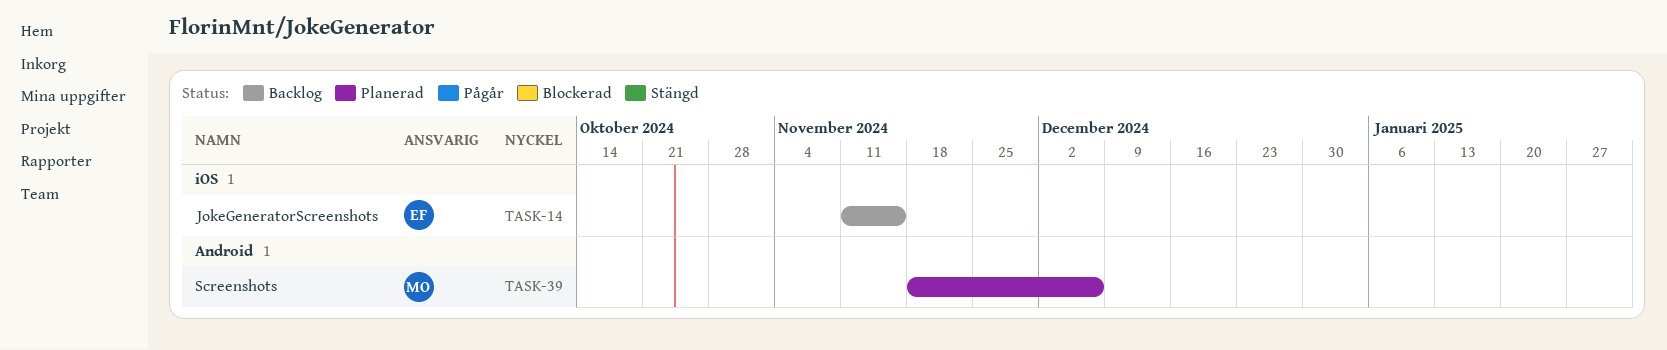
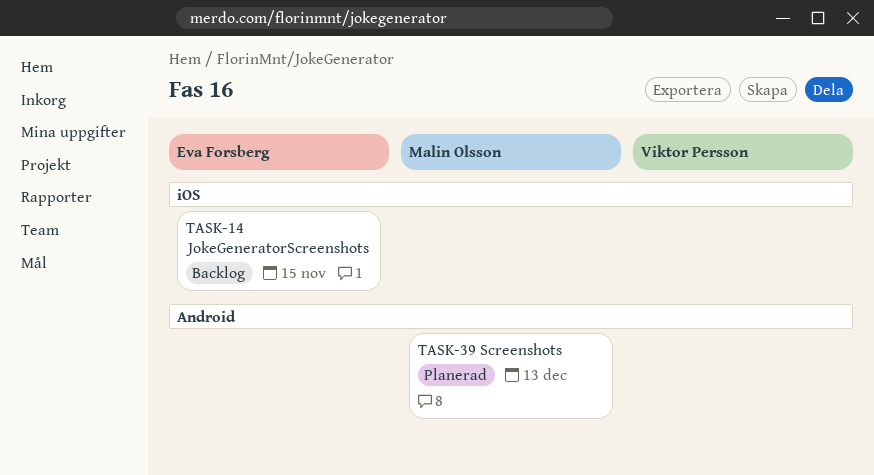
TASK-39, due: Dec 6 -> Dec 13

